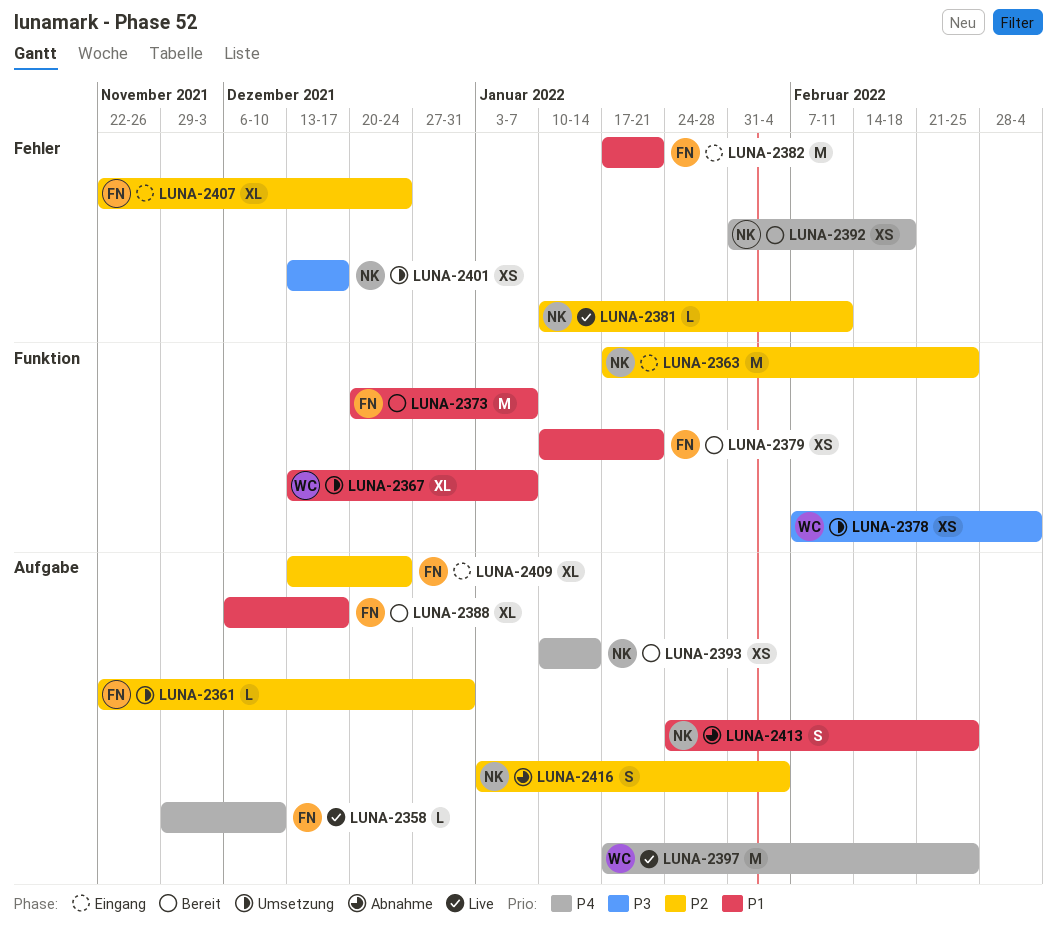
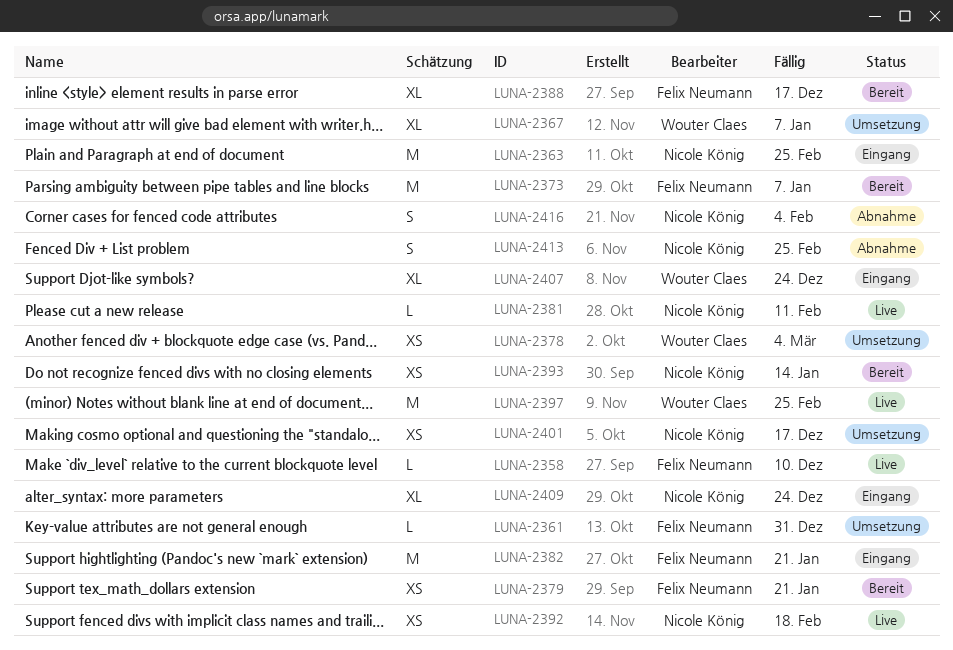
LUNA-2392, status: Bereit -> Live
LUNA-2407, owner: Felix Neumann -> Wouter Claes
LUNA-2409, owner: Felix Neumann -> Nicole König

